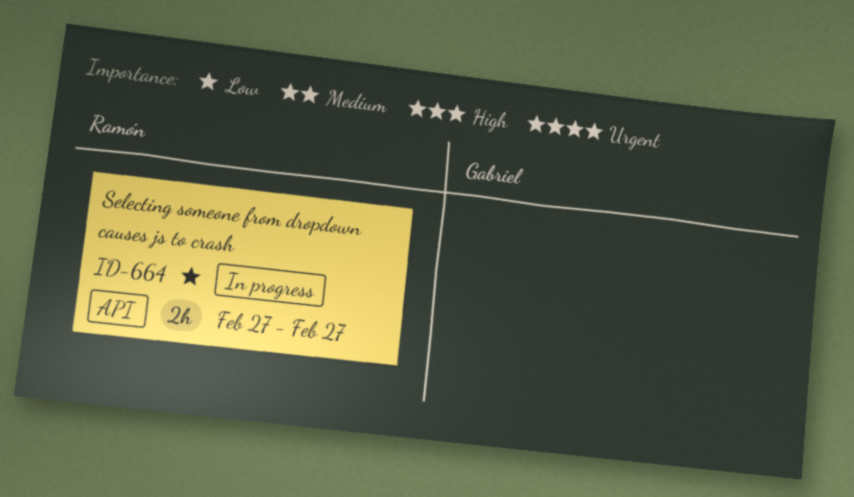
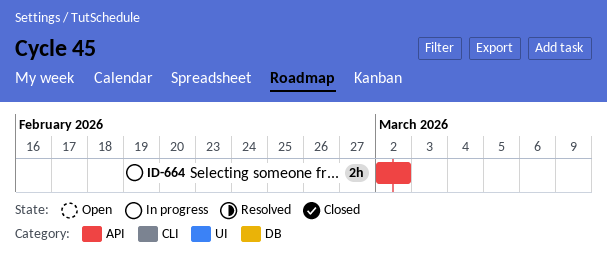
ID-664, start: Feb 27 -> Mar 2
ID-664, due: Feb 27 -> Mar 2

